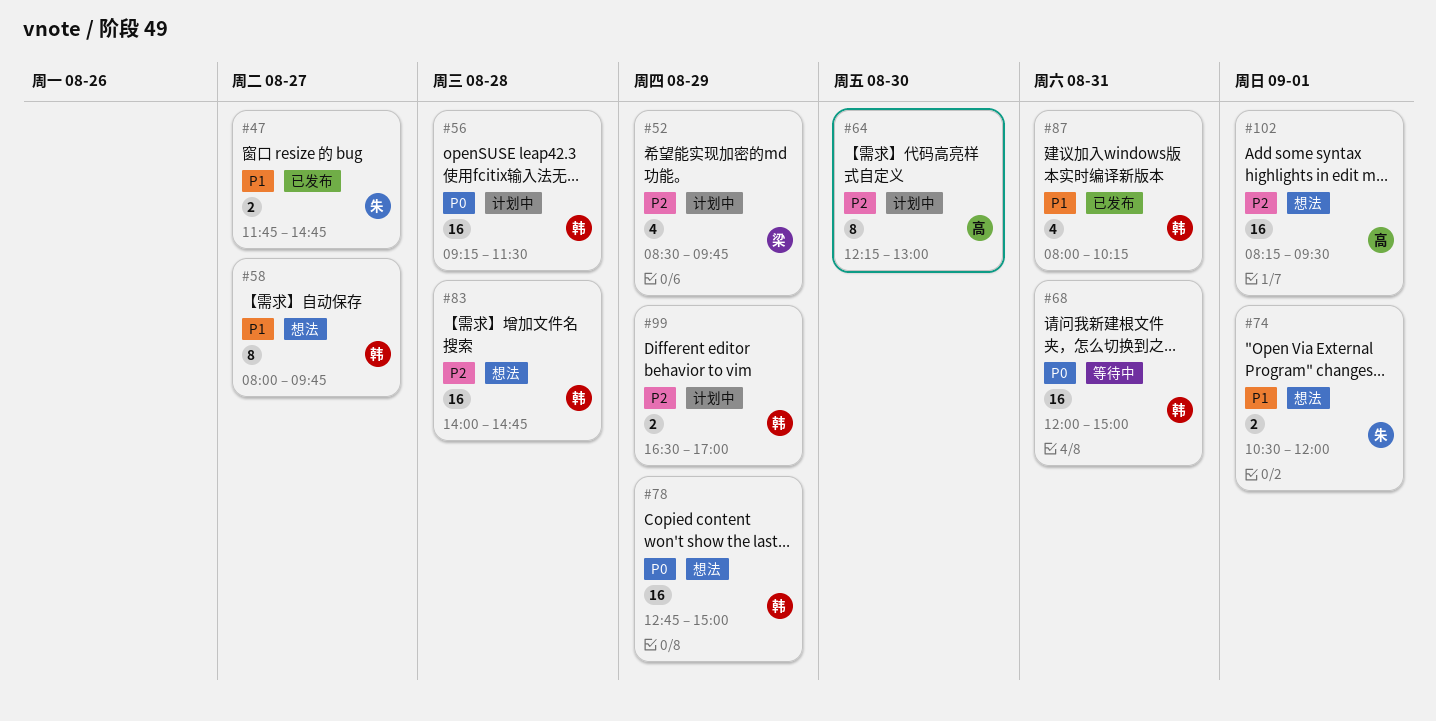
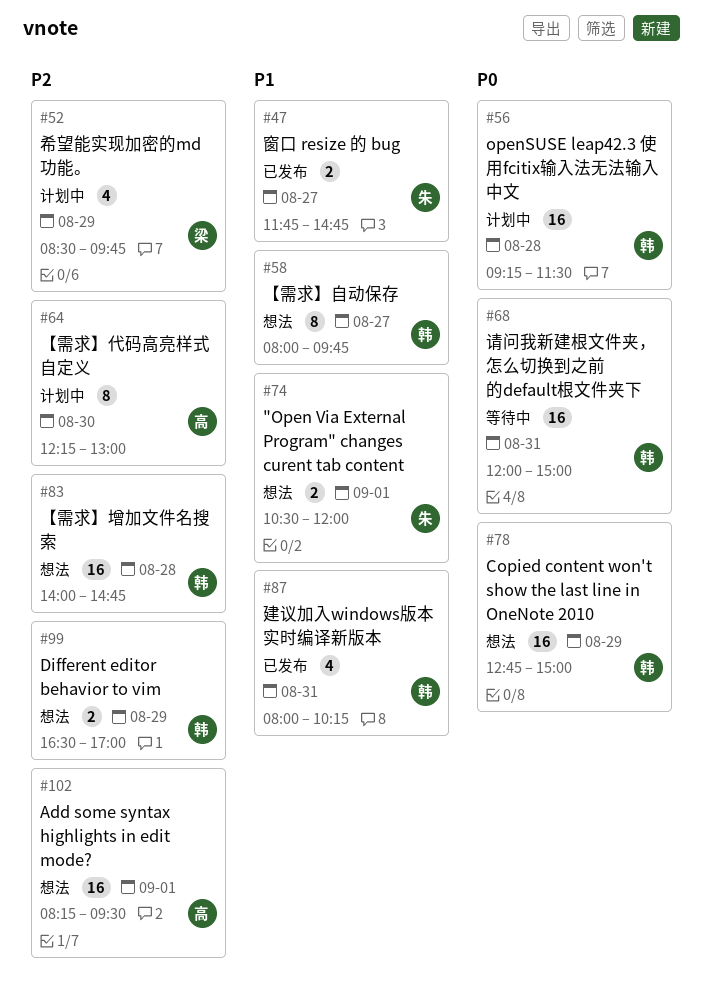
#99, status: 计划中 -> 想法

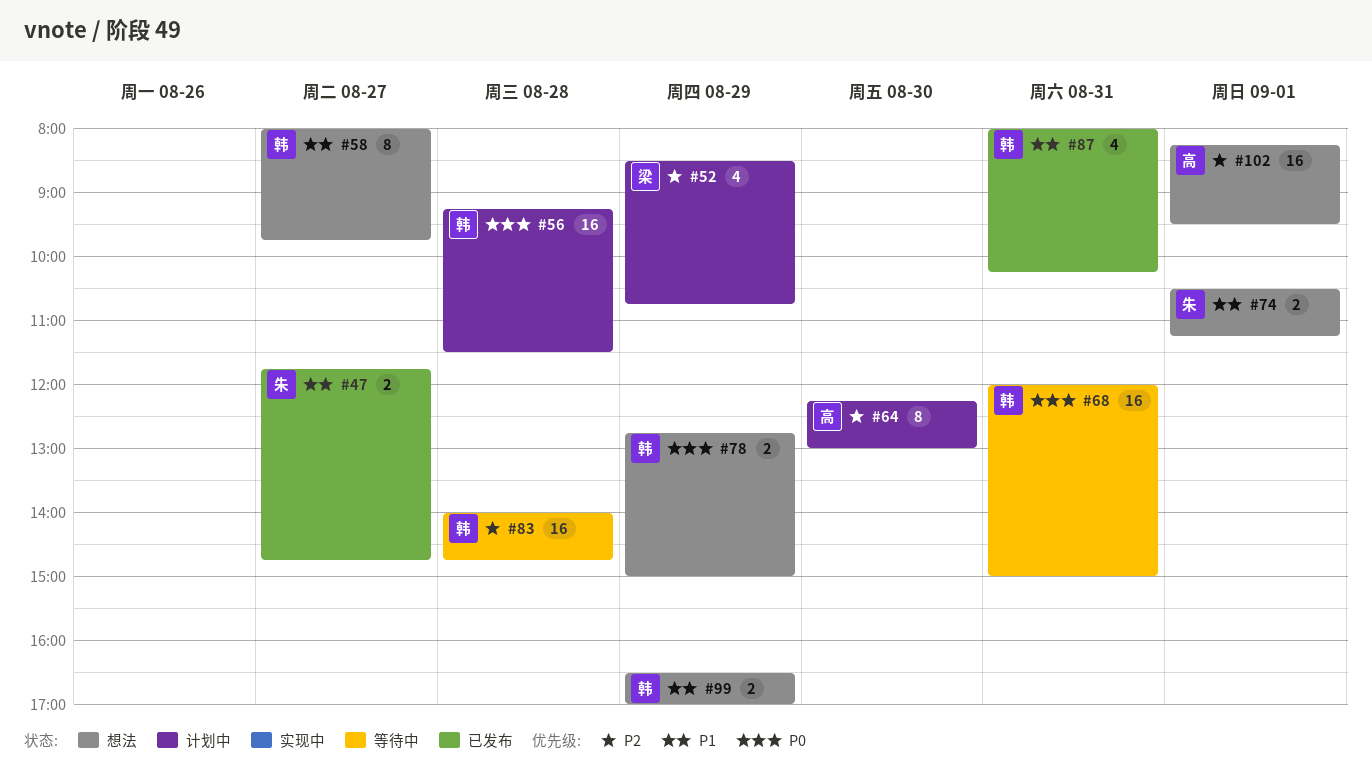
#52, ends: 09:45 -> 10:45
#74, ends: 12:00 -> 11:15
#78, estimate: 16 -> 2
#83, status: 想法 -> 等待中
#99, priority: P2 -> P1

